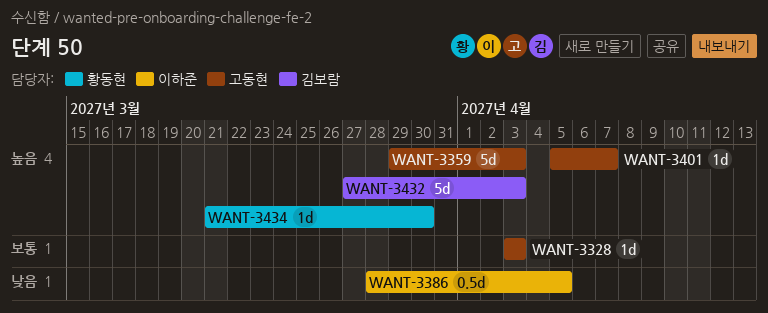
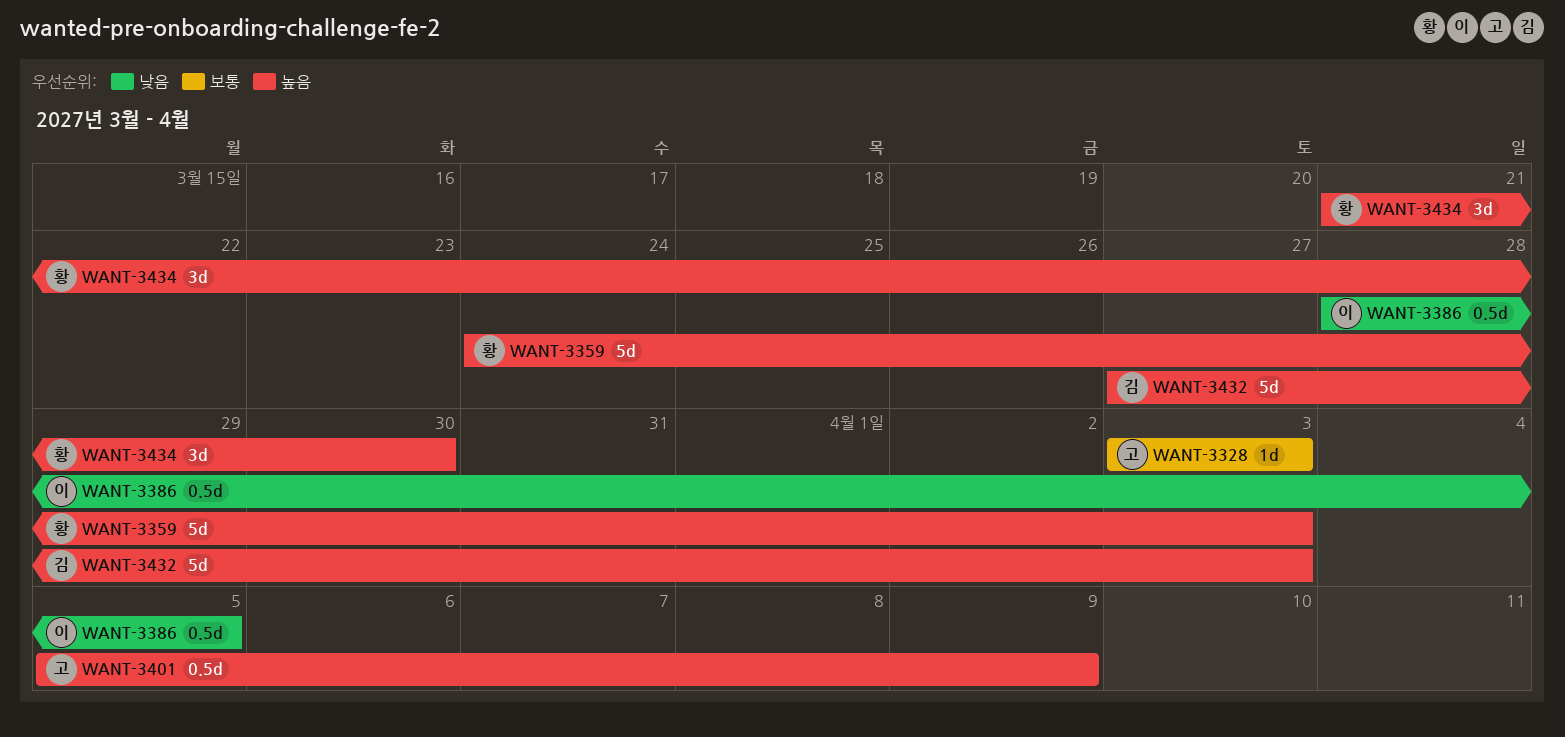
WANT-3359, owner: 고동현 -> 황동현
WANT-3359, start: Mar 29 -> Mar 24
WANT-3401, estimate: 1d -> 0.5d
WANT-3401, due: Apr 7 -> Apr 9
WANT-3434, estimate: 1d -> 3d

